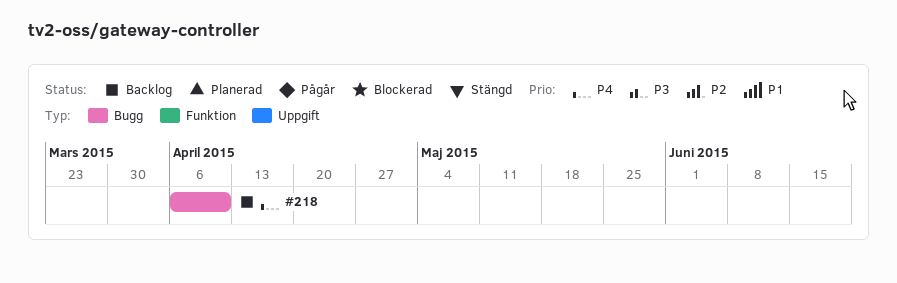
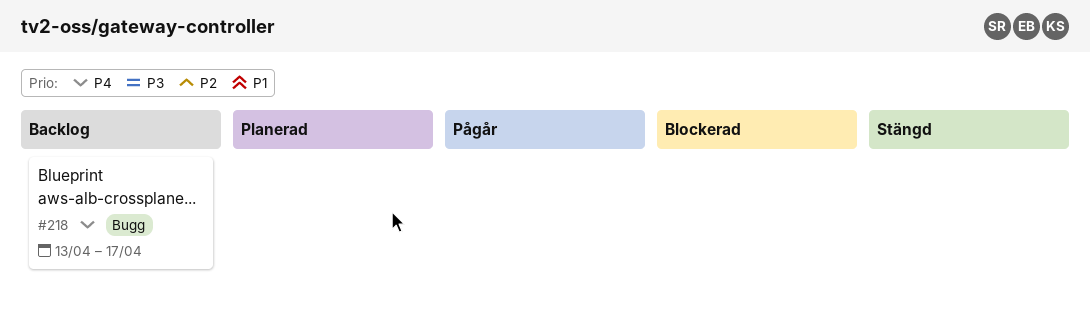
#218, start: Apr 6 -> Apr 13
#218, due: Apr 10 -> Apr 17

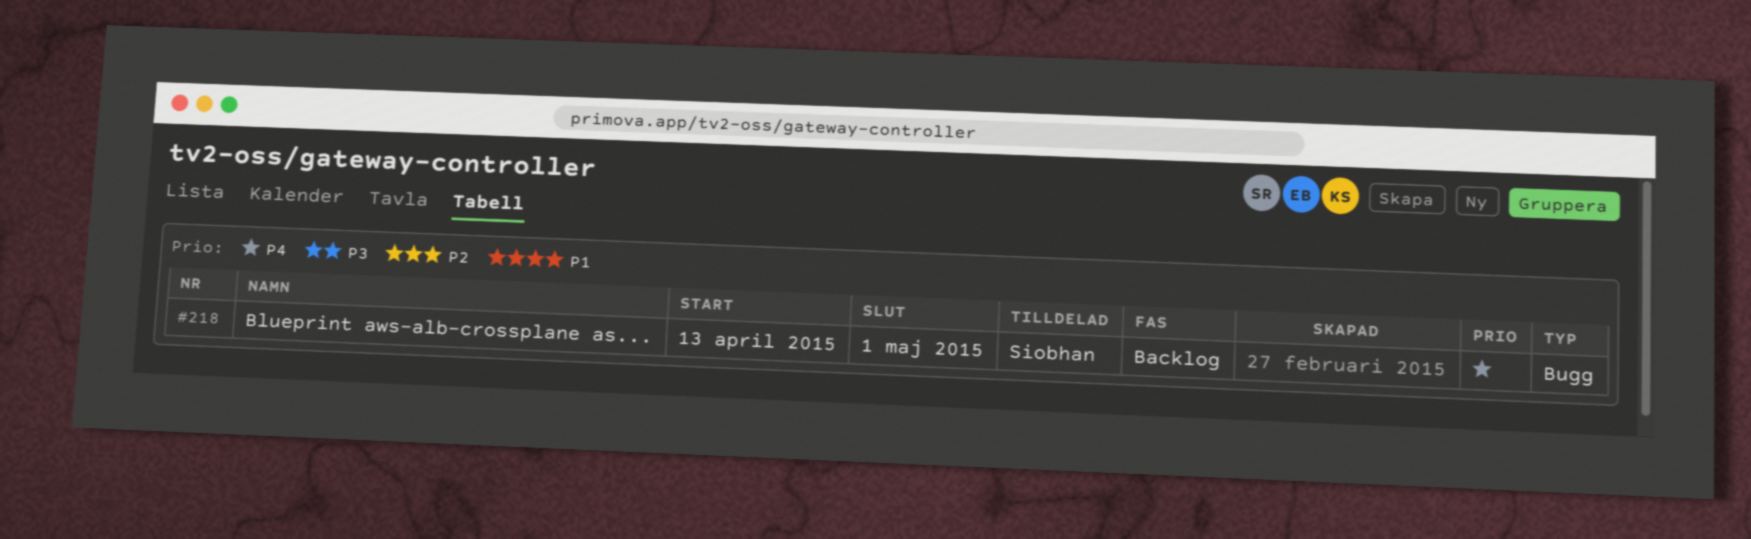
#218, due: Apr 17 -> May 1

